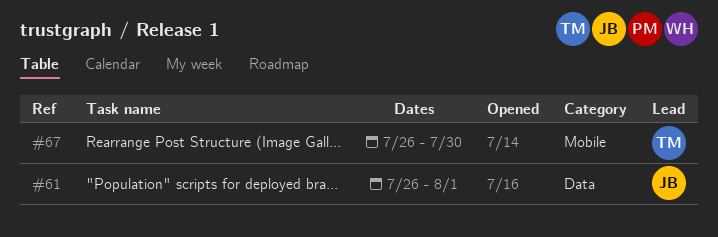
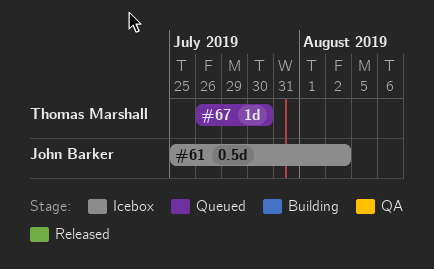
#61, start: Jul 26 -> Jul 25
#61, due: Aug 1 -> Aug 2

